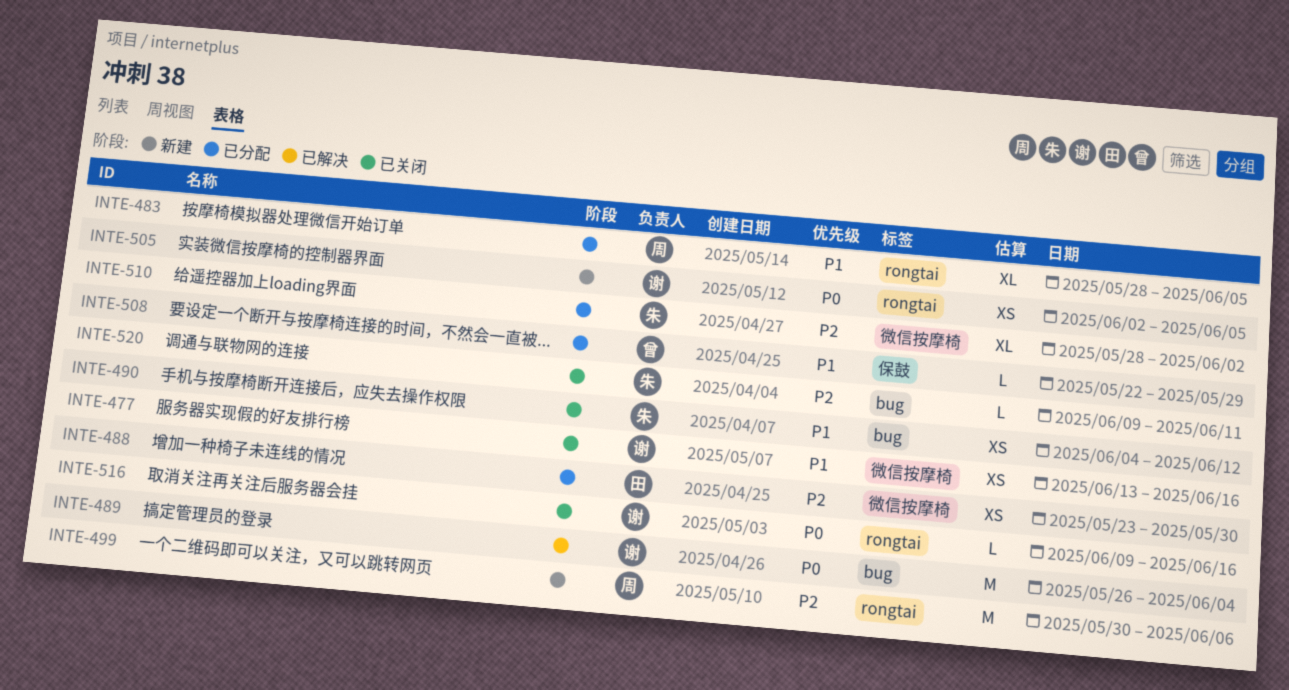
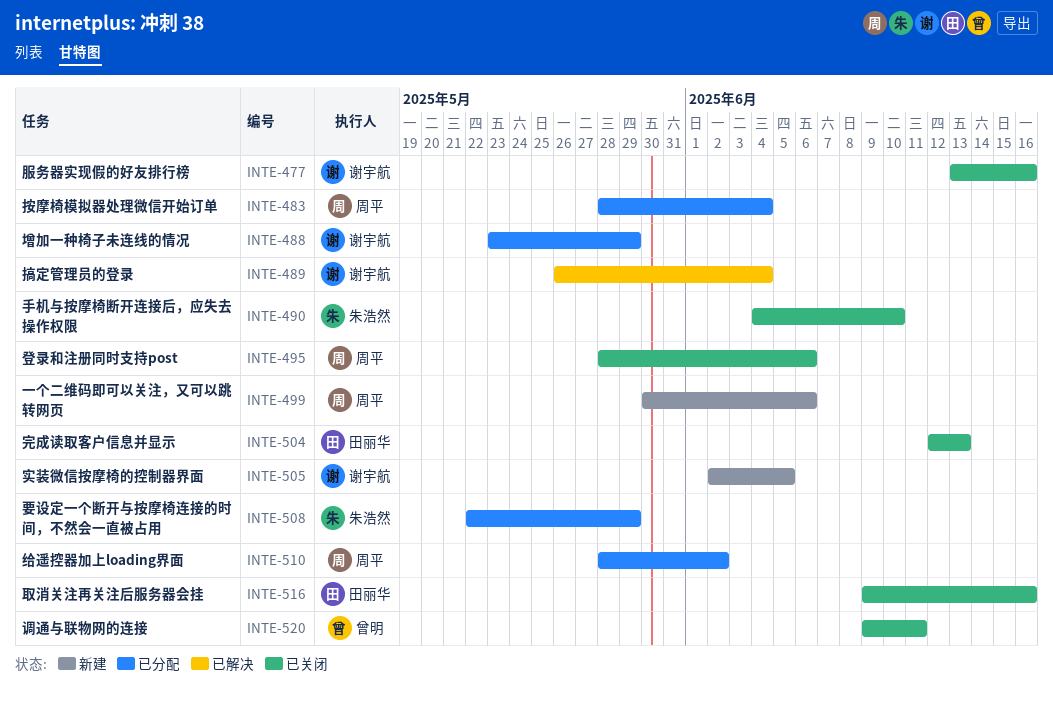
INTE-483, due: Jun 5 -> Jun 4
INTE-488, owner: 田丽华 -> 谢宇航
INTE-488, due: May 30 -> May 29
INTE-490, due: Jun 12 -> Jun 10
INTE-495: none -> present
INTE-504: none -> present
INTE-508, owner: 曾明 -> 朱浩然
INTE-510, owner: 朱浩然 -> 周平
INTE-516, owner: 谢宇航 -> 田丽华
INTE-520, owner: 朱浩然 -> 曾明

